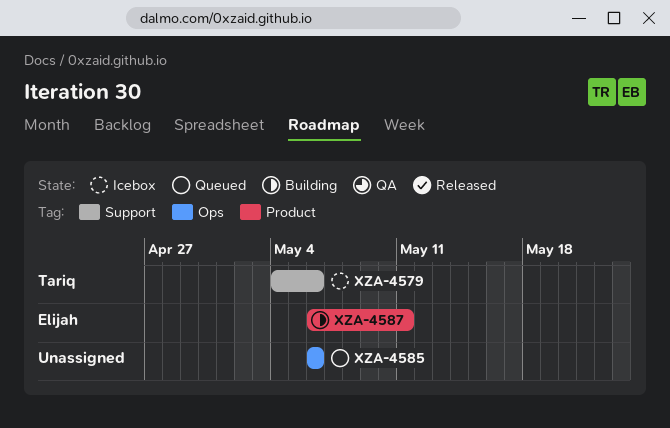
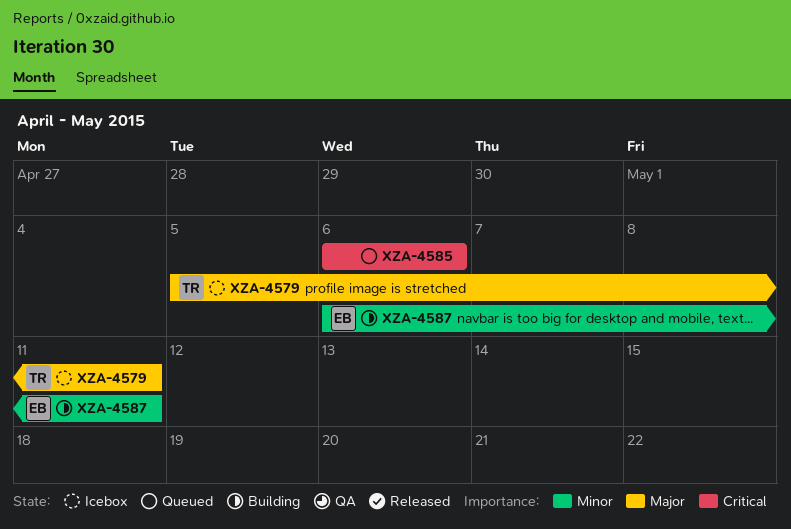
XZA-4579, start: May 4 -> May 5
XZA-4579, due: May 6 -> May 11

